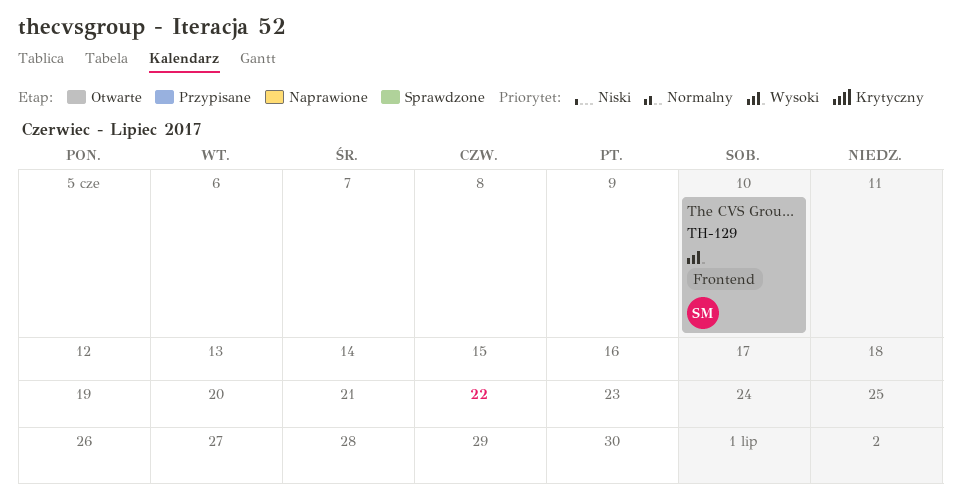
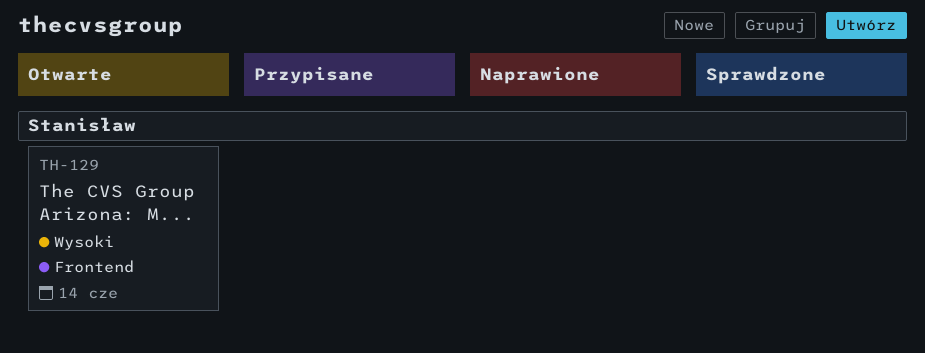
TH-129, due: Jun 10 -> Jun 14

